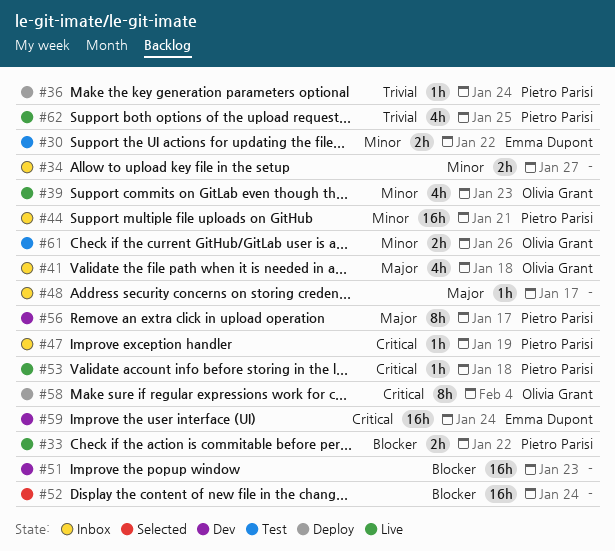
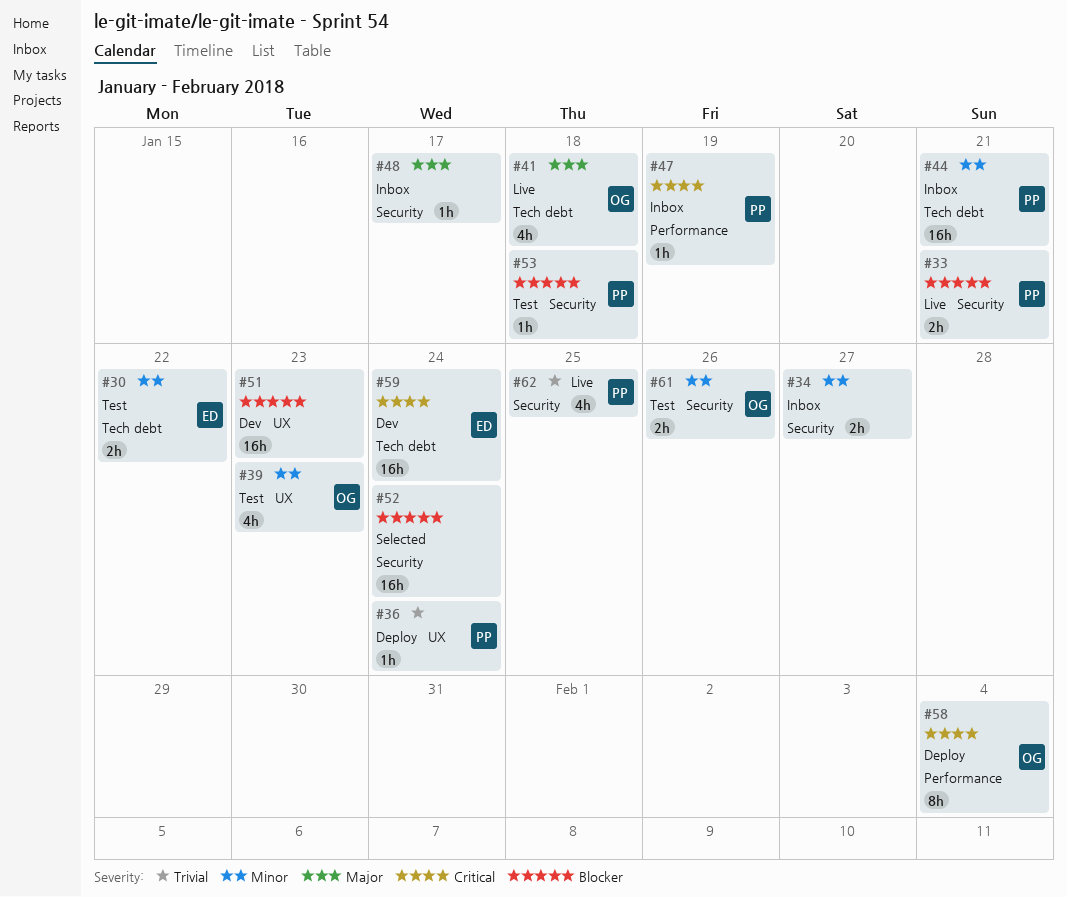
#33, due: Jan 22 -> Jan 21
#39, status: Live -> Test
#41, status: Inbox -> Live
#53, status: Live -> Test
#53, priority: Critical -> Blocker
#56: present -> none

